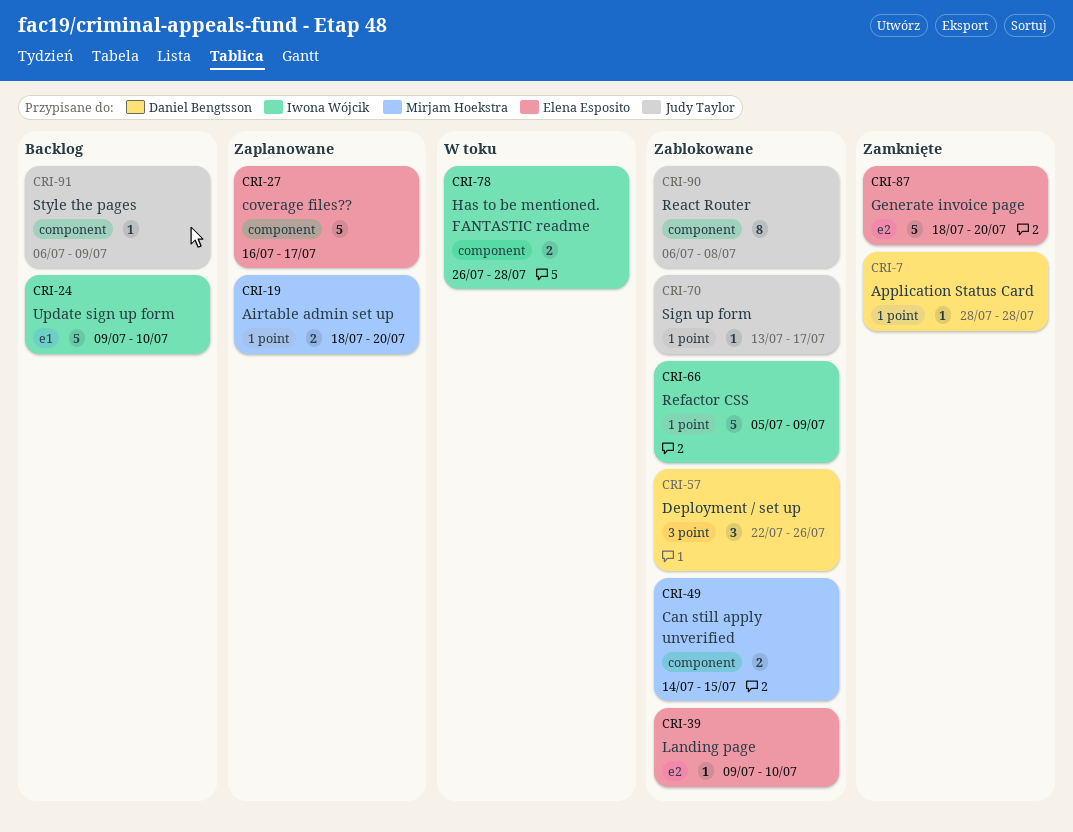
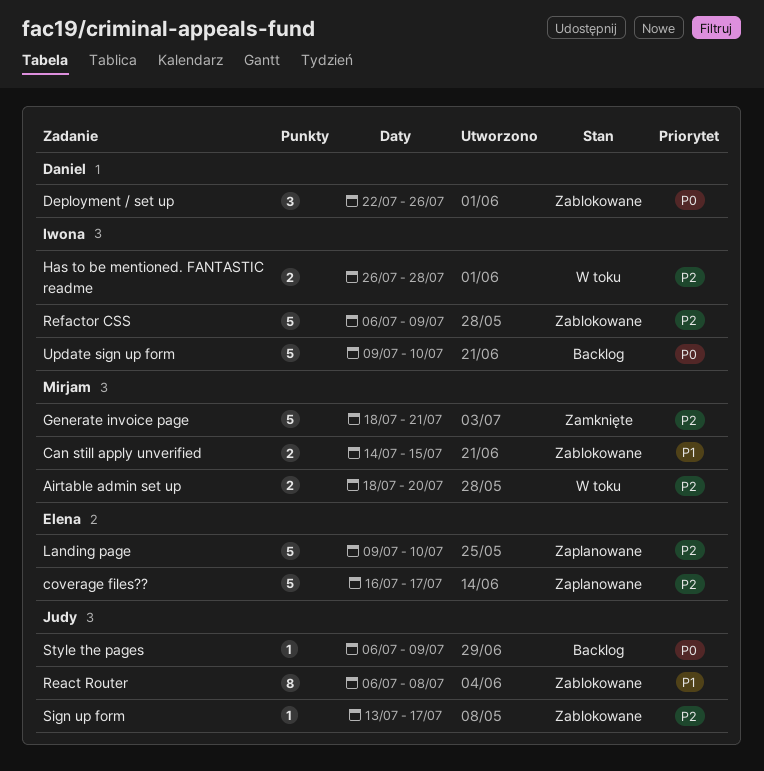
Airtable admin set up, status: Zaplanowane -> W toku
Application Status Card: present -> none
Generate invoice page, owner: Elena Esposito -> Mirjam Hoekstra
Generate invoice page, due: Jul 20 -> Jul 21
Landing page, status: Zablokowane -> Zaplanowane
Landing page, estimate: 1 -> 5
Refactor CSS, start: Jul 5 -> Jul 6

